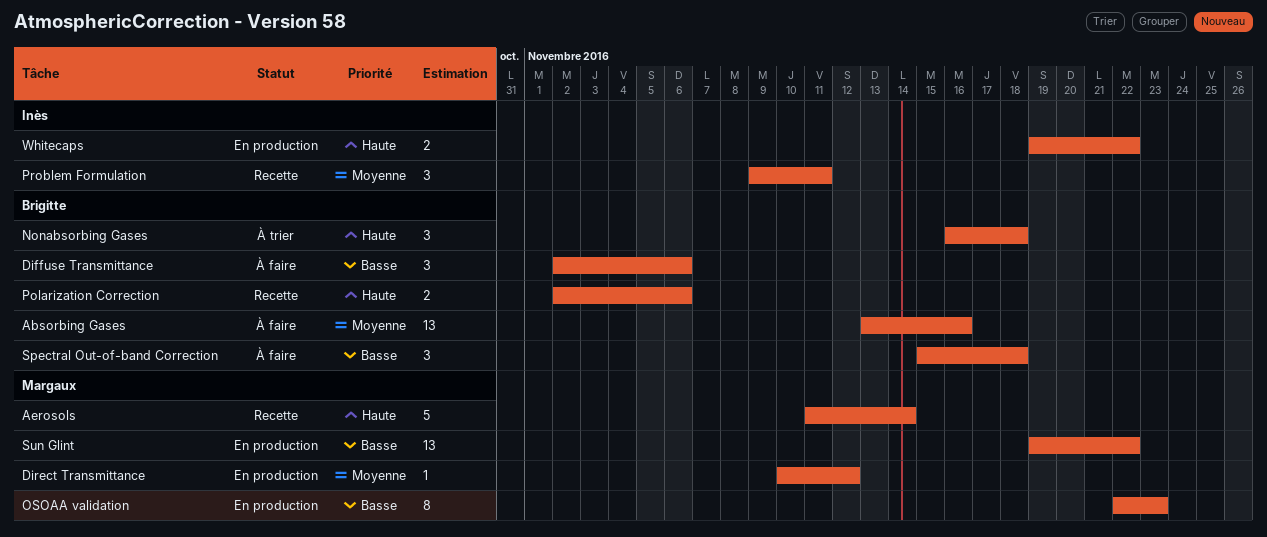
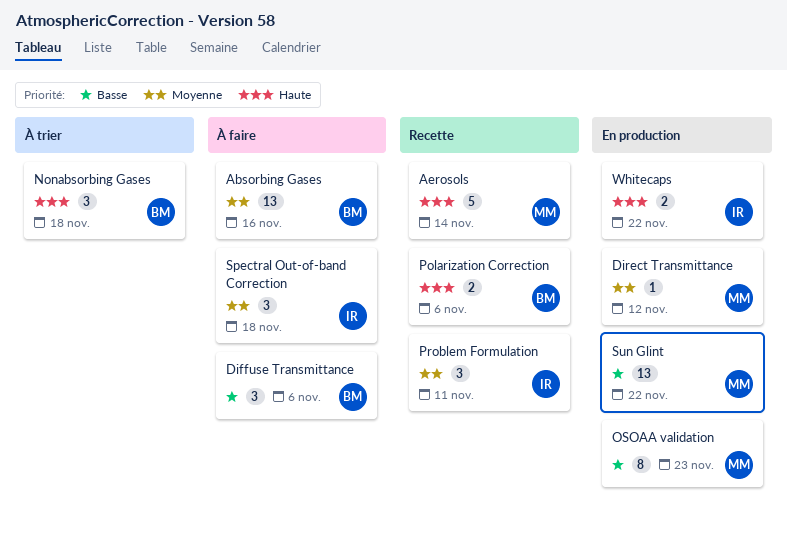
Spectral Out-of-band Correction, owner: Brigitte -> Inès
Spectral Out-of-band Correction, priority: Basse -> Moyenne

